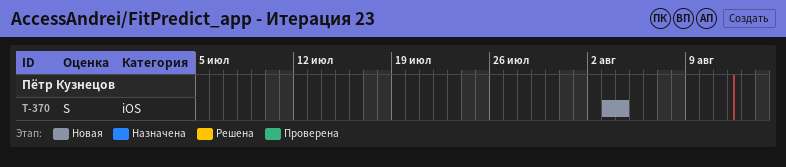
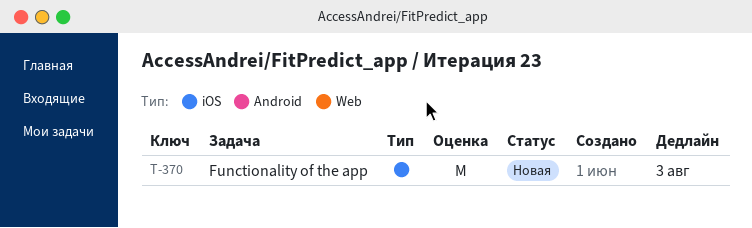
T-370, estimate: S -> M
T-370, due: Aug 4 -> Aug 3

